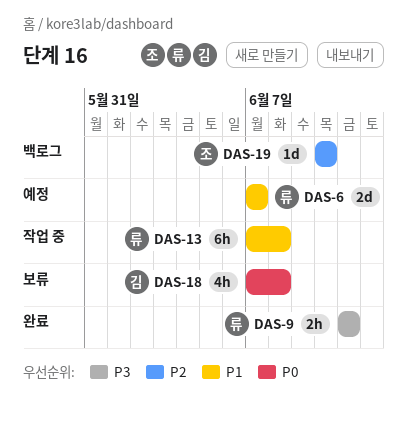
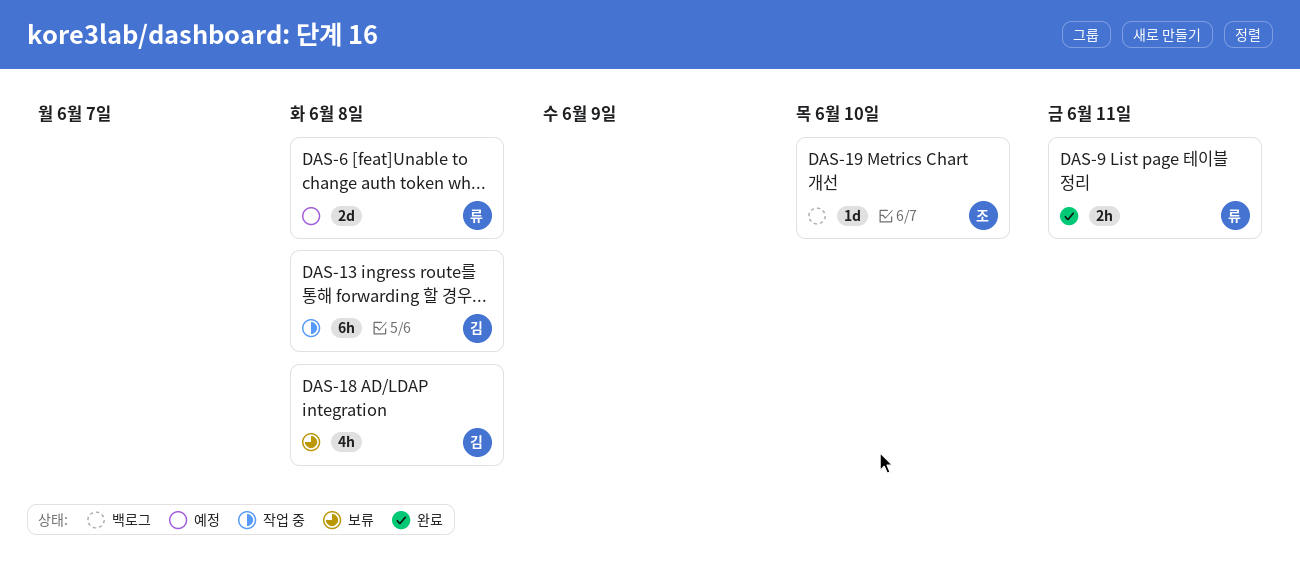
DAS-6, due: Jun 7 -> Jun 8
DAS-13, owner: 류 -> 김

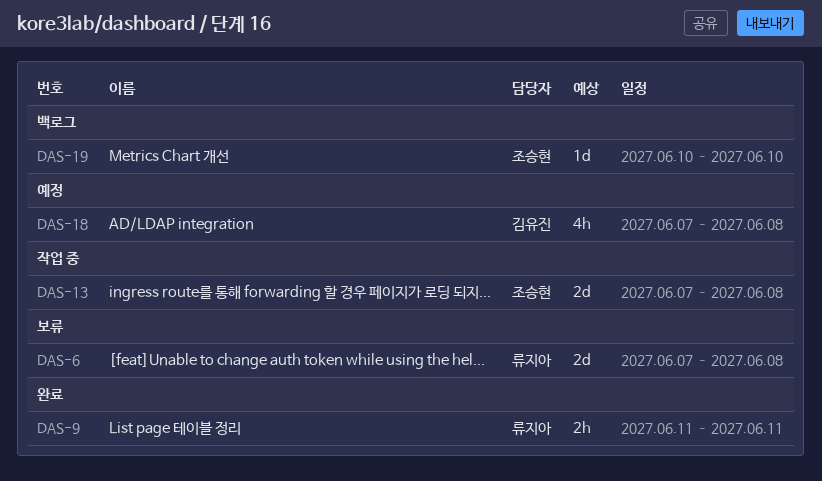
DAS-6, status: 예정 -> 보류
DAS-13, owner: 김유진 -> 조승현
DAS-13, estimate: 6h -> 2d
DAS-18, status: 보류 -> 예정

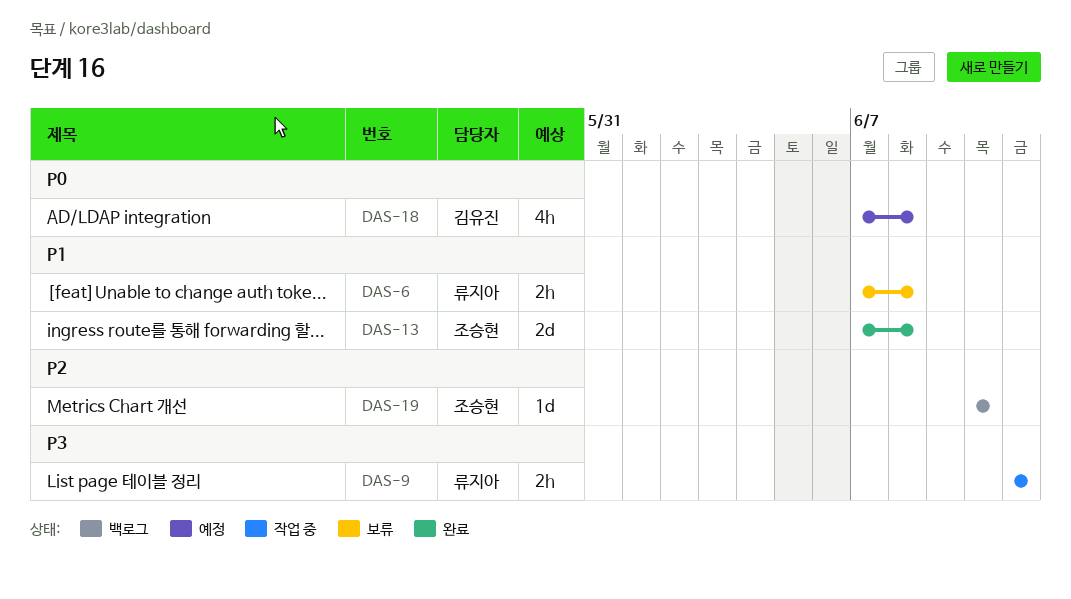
DAS-6, estimate: 2d -> 2h
DAS-9, status: 완료 -> 작업 중
DAS-13, status: 작업 중 -> 완료

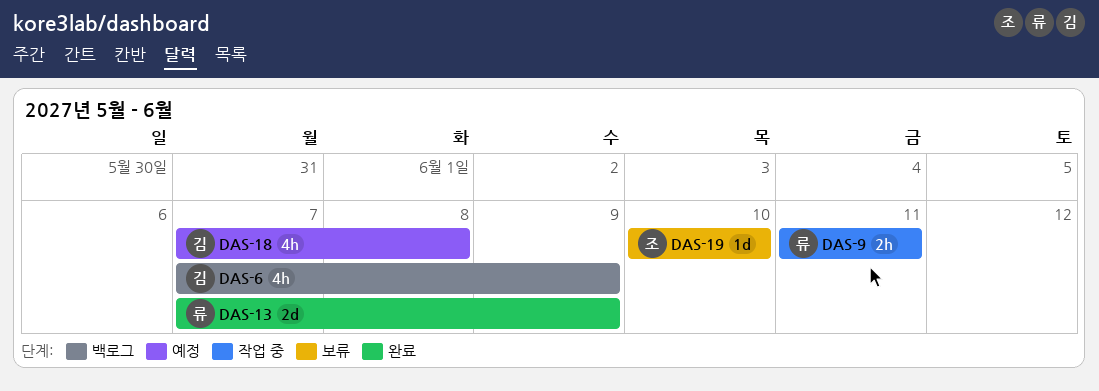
DAS-6, status: 보류 -> 백로그
DAS-6, owner: 류지아 -> 김유진
DAS-6, estimate: 2h -> 4h
DAS-6, due: Jun 8 -> Jun 9
DAS-13, owner: 조승현 -> 류지아
DAS-13, due: Jun 8 -> Jun 9
DAS-19, status: 백로그 -> 보류

